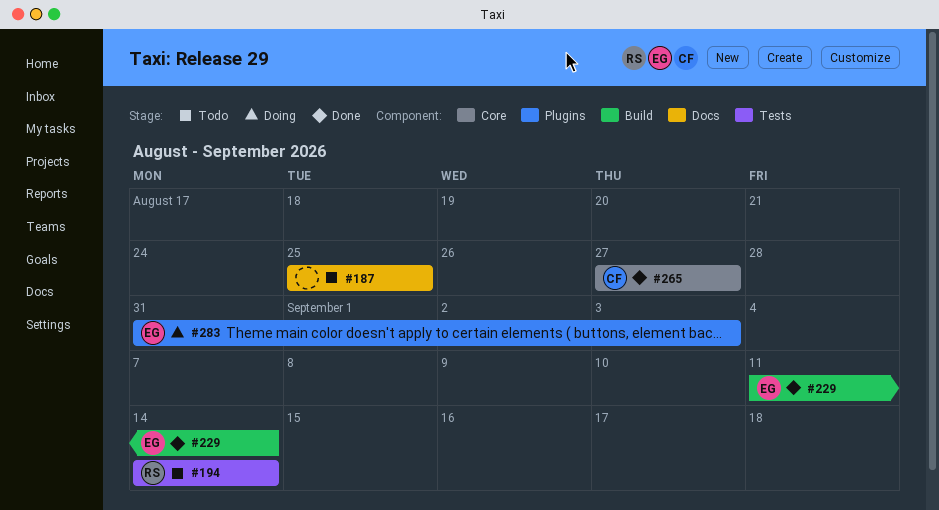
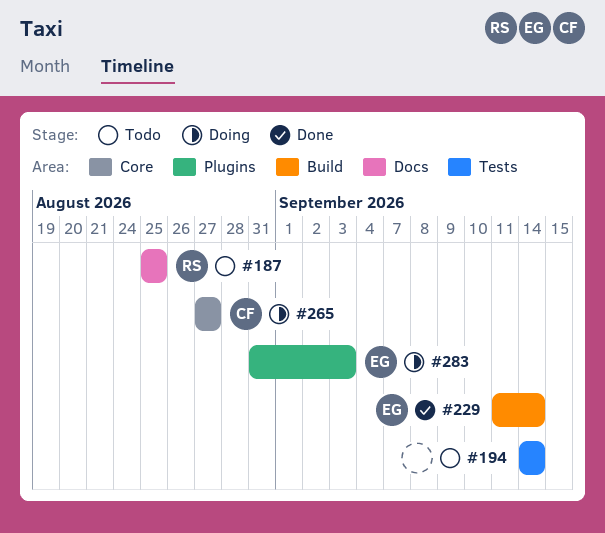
#187, owner: none -> RS
#194, owner: RS -> none
#265, status: Done -> Doing

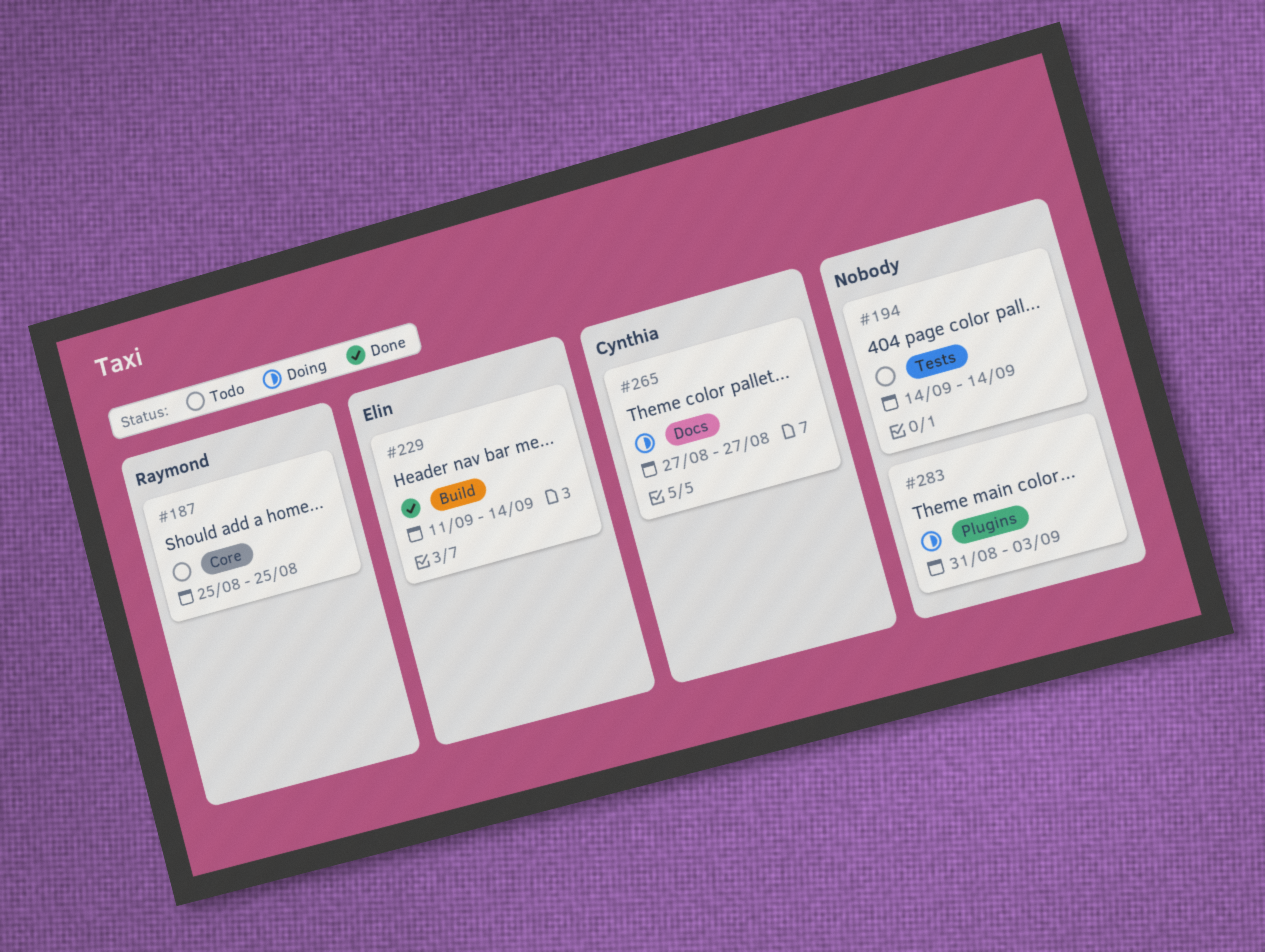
#187, label: Docs -> Core
#265, label: Core -> Docs
#283, owner: Elin -> none

